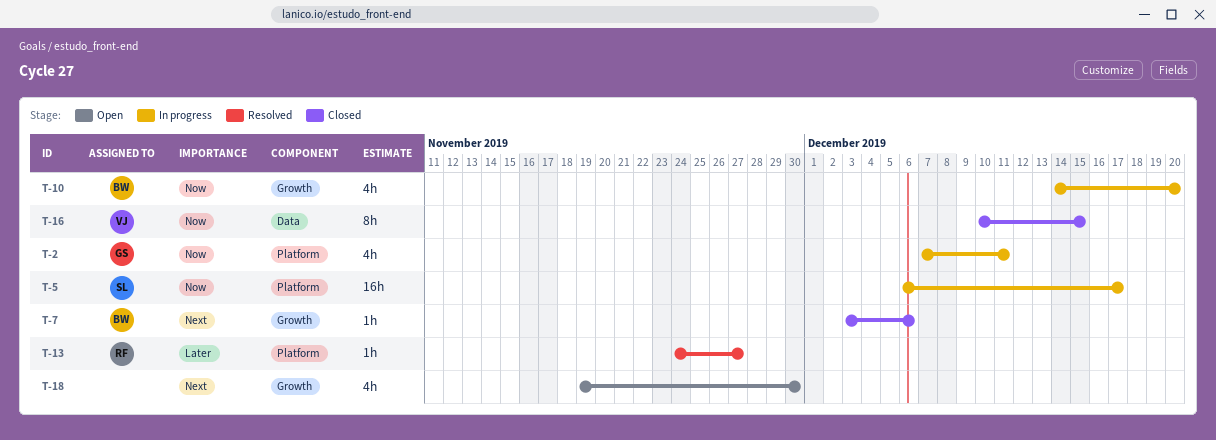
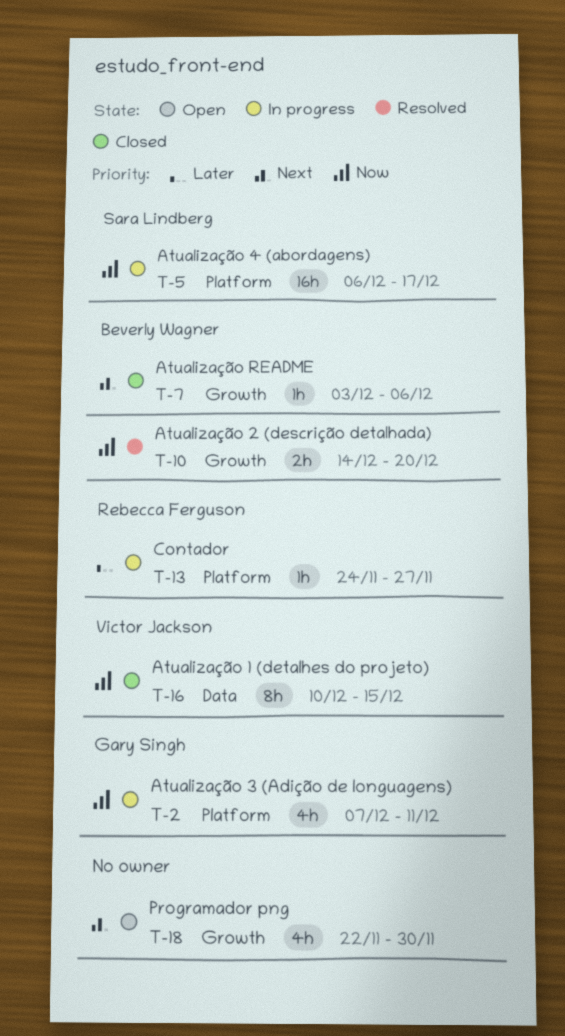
T-10, status: In progress -> Resolved
T-10, estimate: 4h -> 2h
T-13, status: Resolved -> In progress
T-18, start: Nov 19 -> Nov 22

